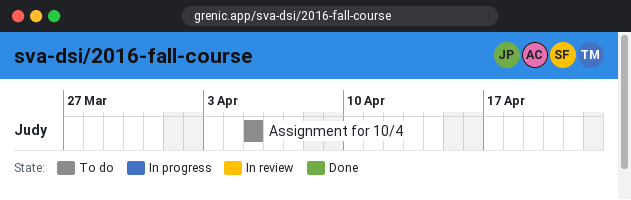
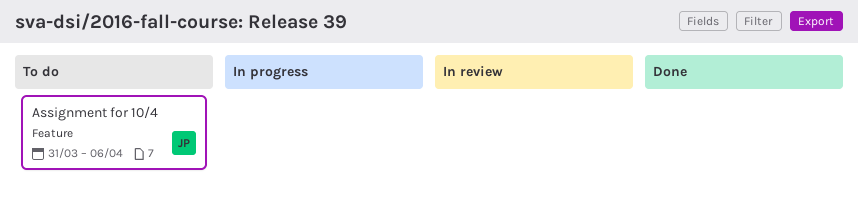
Assignment for 10/4, start: Apr 5 -> Mar 31
Assignment for 10/4, due: Apr 5 -> Apr 6

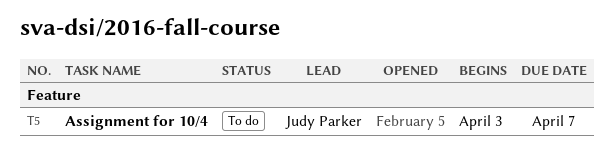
Assignment for 10/4, start: Mar 31 -> Apr 3
Assignment for 10/4, due: Apr 6 -> Apr 7

